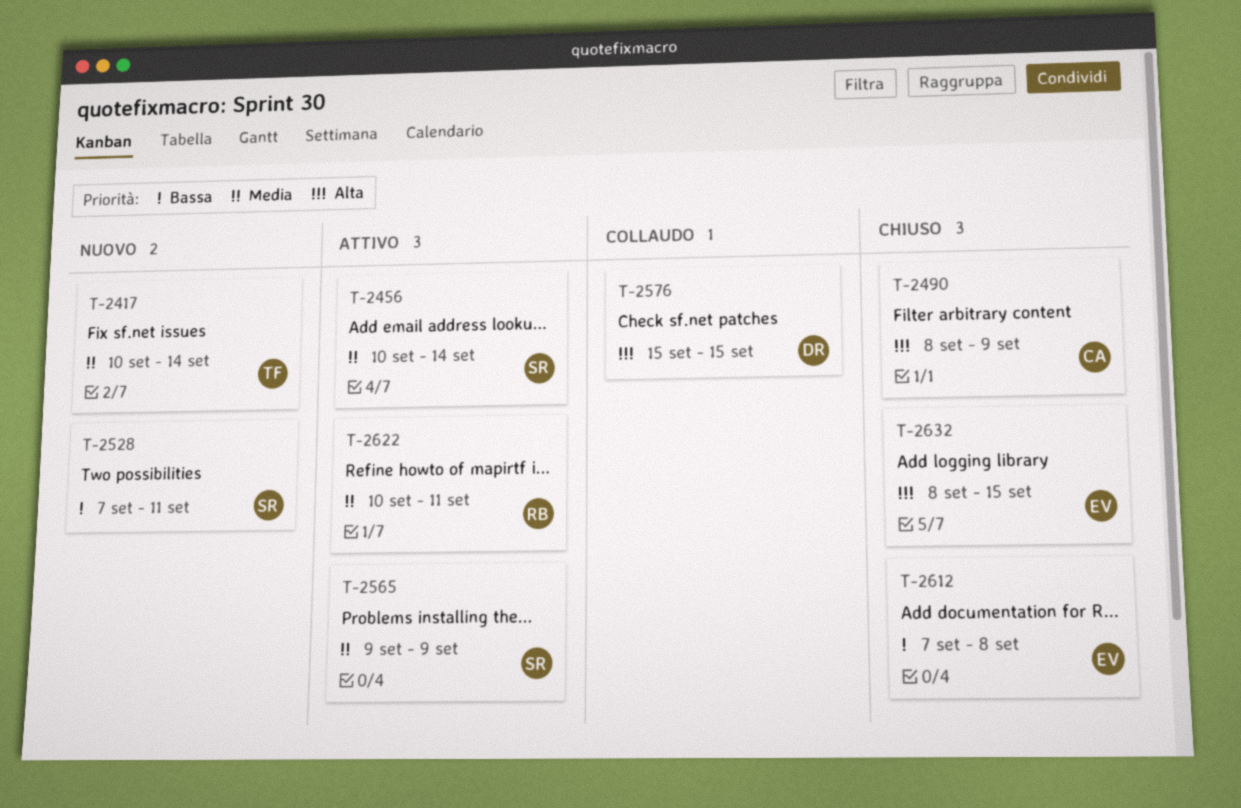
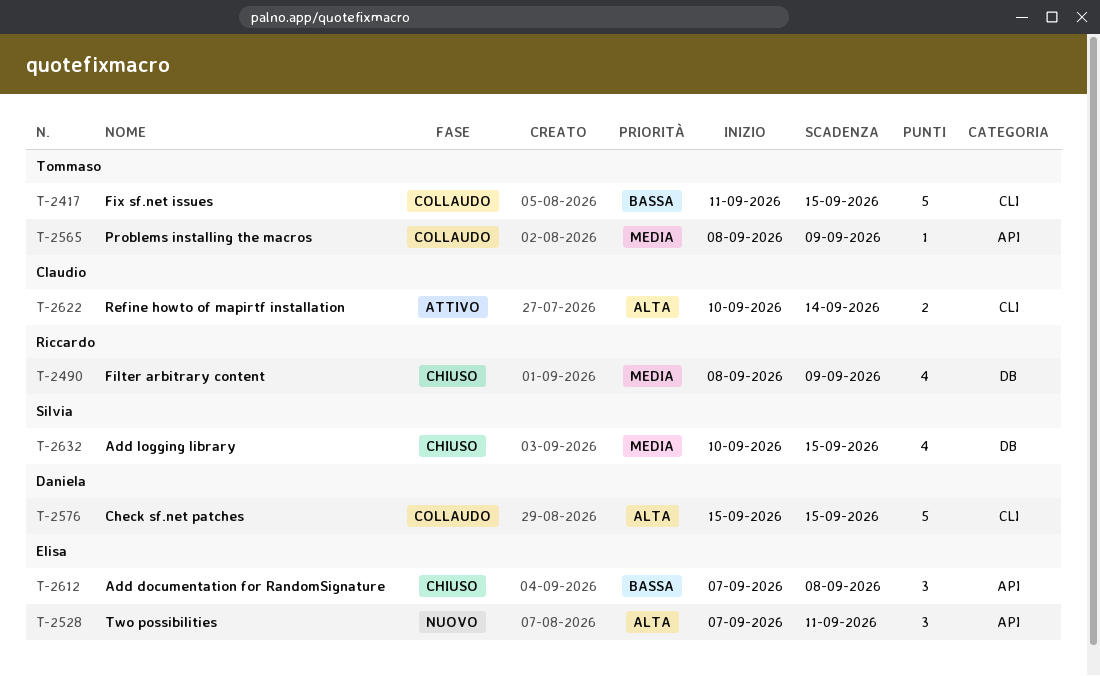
T-2417, status: Nuovo -> Collaudo
T-2417, priority: Media -> Bassa
T-2417, start: Sep 10 -> Sep 11
T-2417, due: Sep 14 -> Sep 15
T-2456: present -> none
T-2490, owner: Claudio -> Riccardo
T-2490, priority: Alta -> Media
T-2528, owner: Silvia -> Elisa
T-2528, priority: Bassa -> Alta
T-2565, status: Attivo -> Collaudo
T-2565, owner: Silvia -> Tommaso
T-2565, start: Sep 9 -> Sep 8
T-2622, owner: Riccardo -> Claudio
T-2622, priority: Media -> Alta
T-2622, due: Sep 11 -> Sep 14
T-2632, owner: Elisa -> Silvia
T-2632, priority: Alta -> Media
T-2632, start: Sep 8 -> Sep 10

